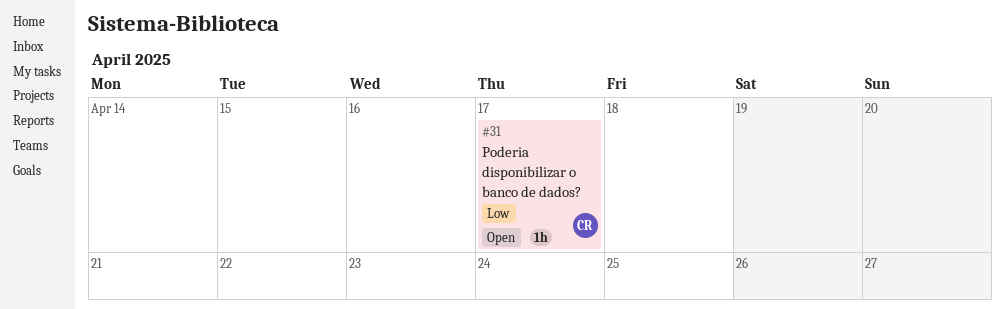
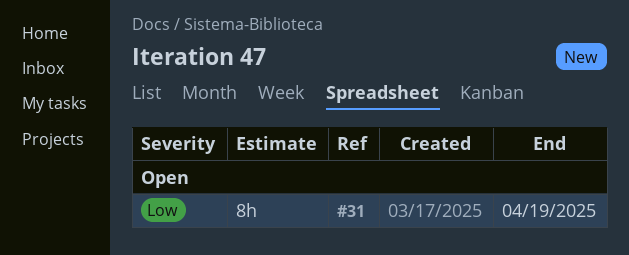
#31, estimate: 1h -> 8h
#31, due: Apr 17 -> Apr 19

